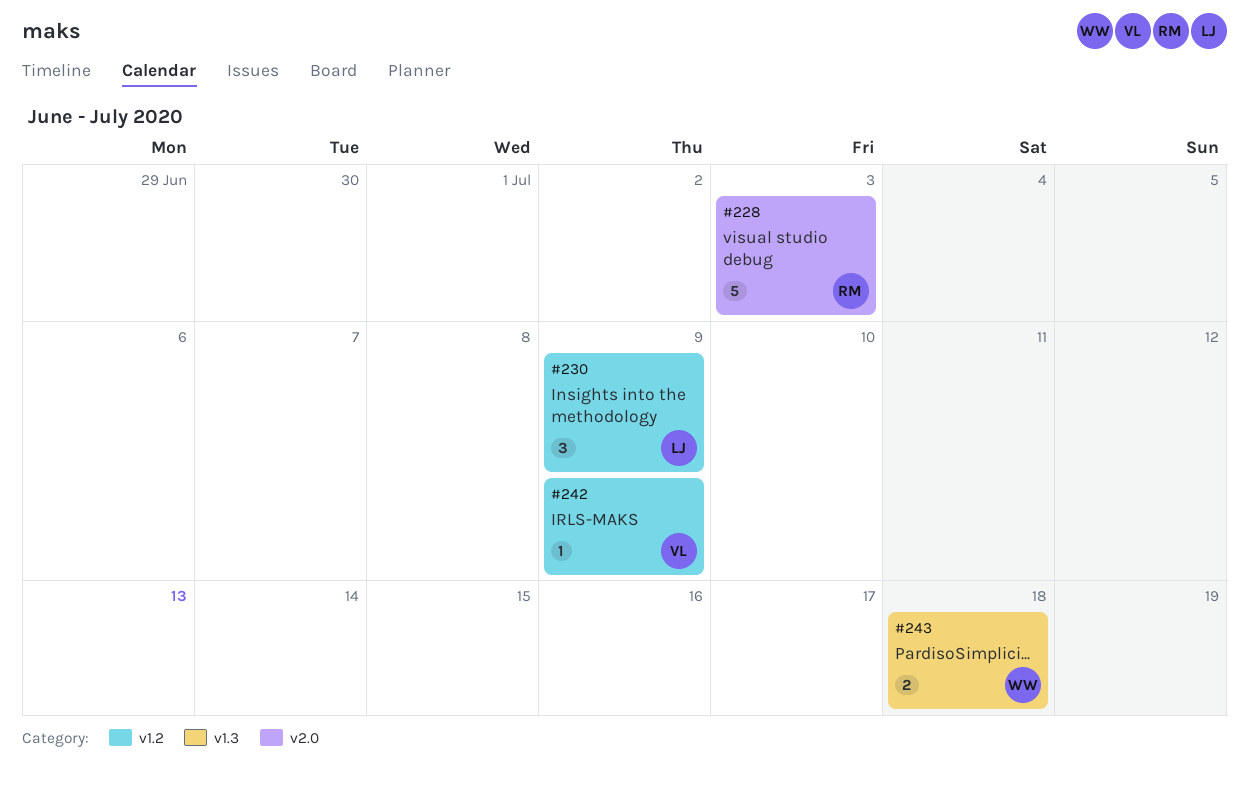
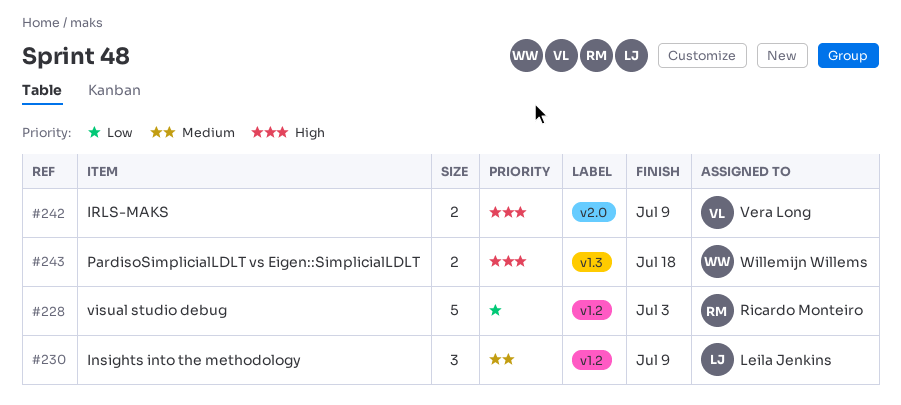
#228, label: v2.0 -> v1.2
#242, label: v1.2 -> v2.0
#242, estimate: 1 -> 2

